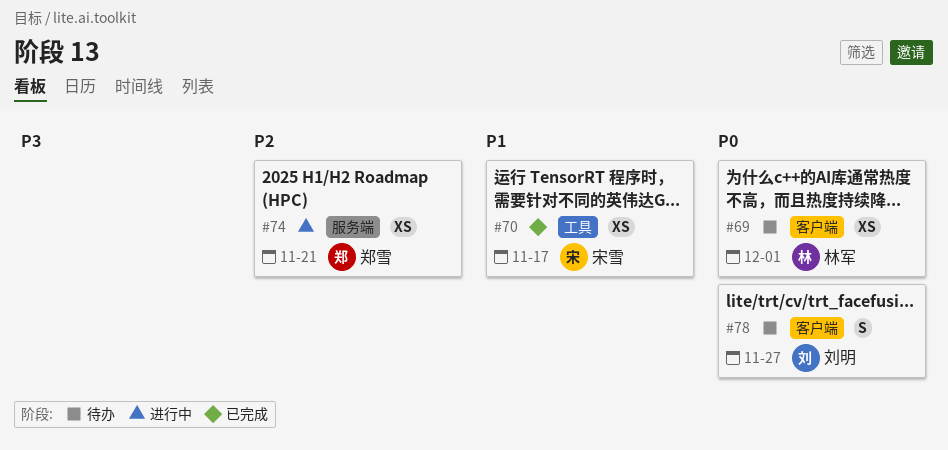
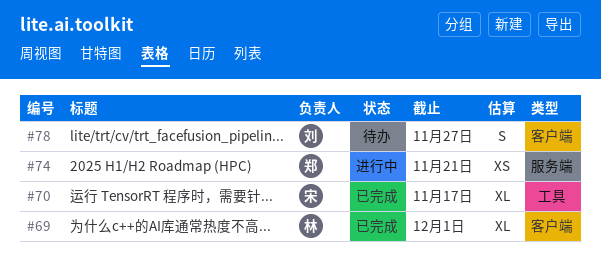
#69, status: 待办 -> 已完成
#69, estimate: XS -> XL
#70, estimate: XS -> XL

